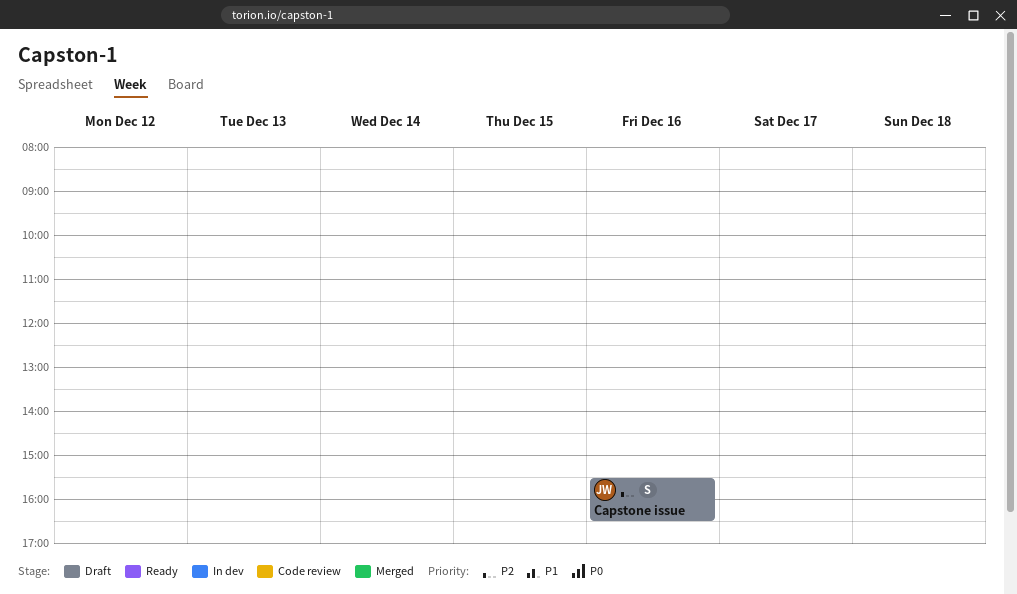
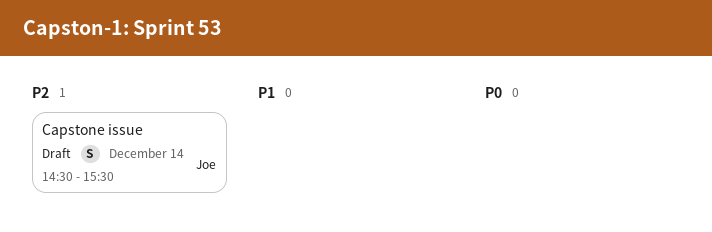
Capstone issue, day: Dec 16 -> Dec 14
Capstone issue, begins: 15:30 -> 14:30
Capstone issue, ends: 16:30 -> 15:30

